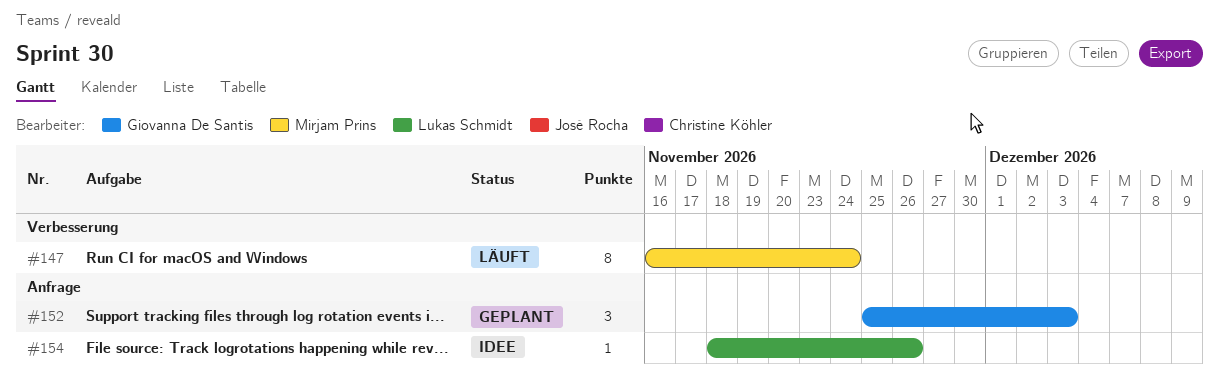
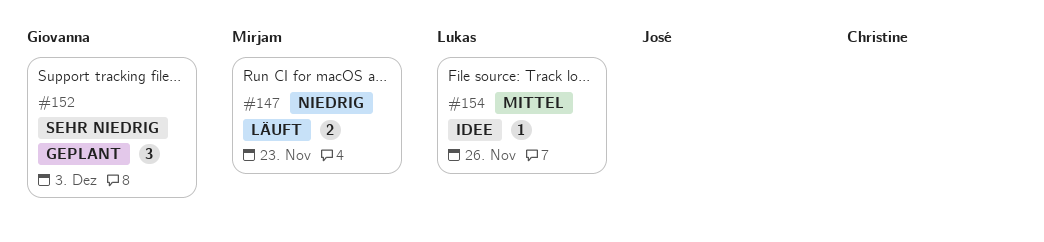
#147, estimate: 8 -> 2
#147, due: Nov 24 -> Nov 23

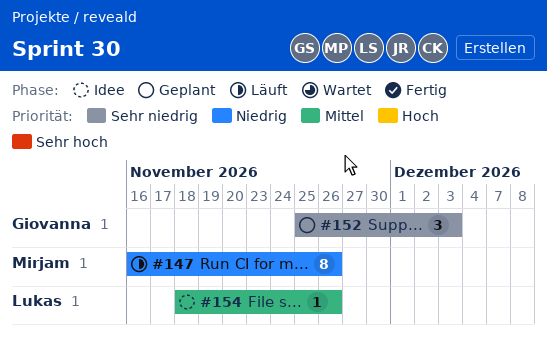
#147, estimate: 2 -> 8
#147, due: Nov 23 -> Nov 26

